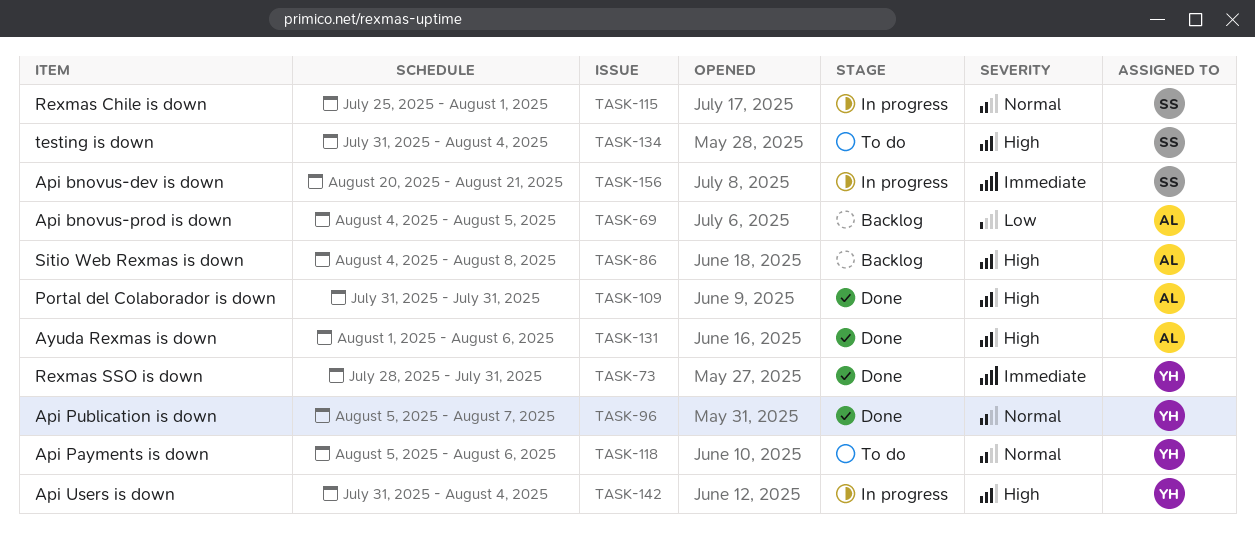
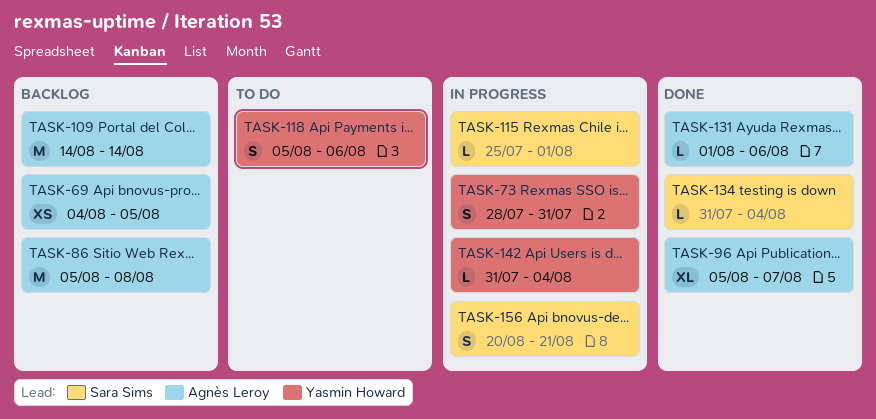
TASK-73, status: Done -> In progress
TASK-86, start: Aug 4 -> Aug 5
TASK-96, owner: Yasmin Howard -> Agnès Leroy
TASK-109, status: Done -> Backlog
TASK-109, start: Jul 31 -> Aug 14
TASK-109, due: Jul 31 -> Aug 14
TASK-134, status: To do -> Done

